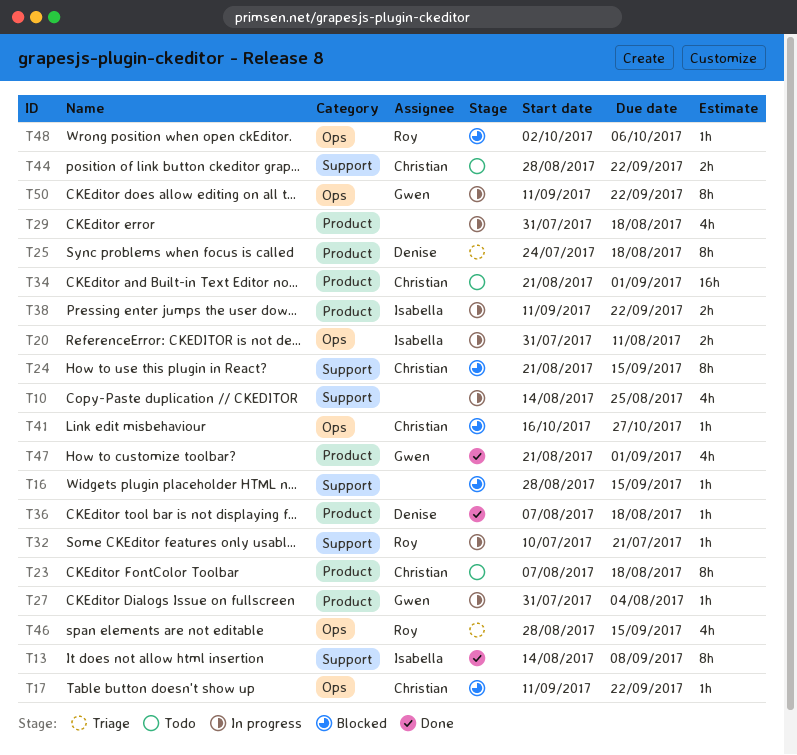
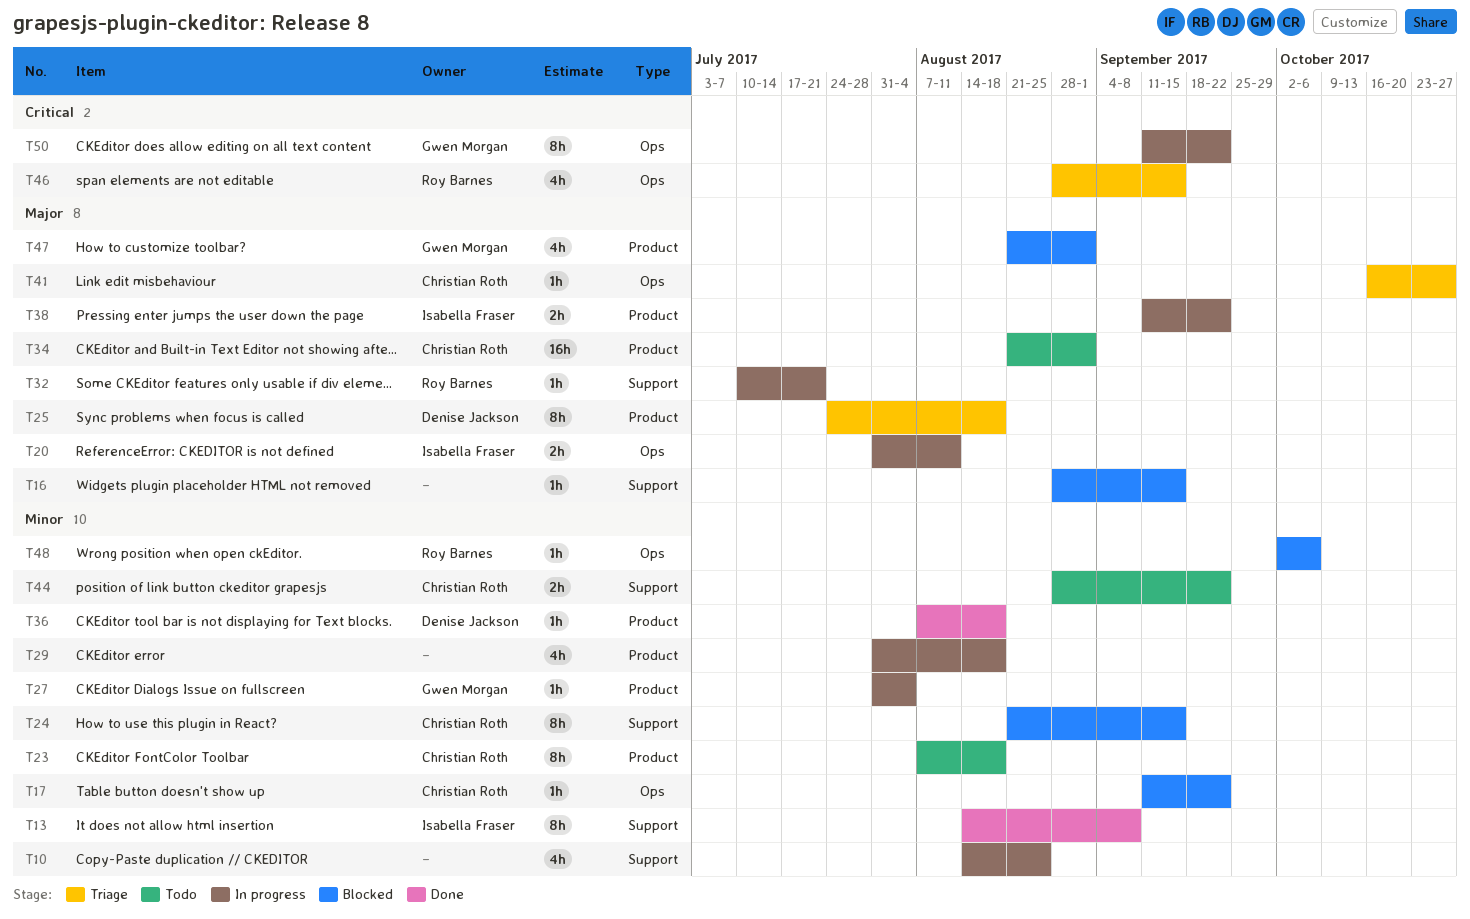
T41, status: Blocked -> Triage
T47, status: Done -> Blocked

